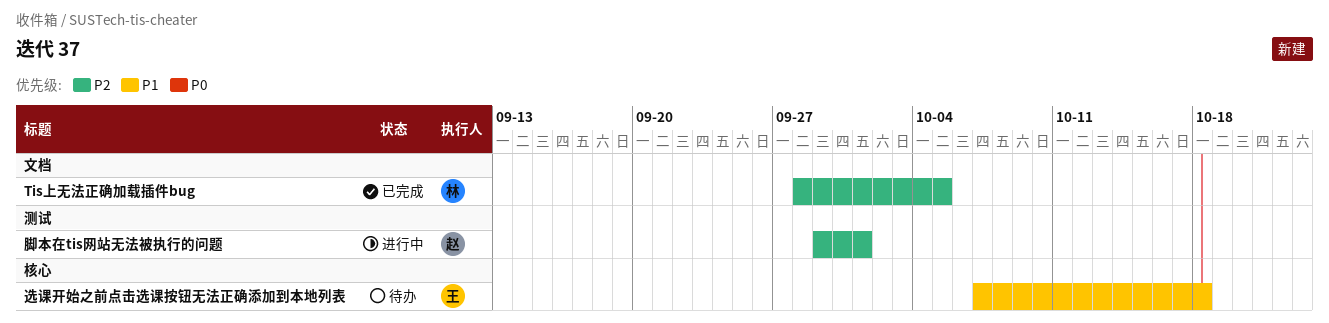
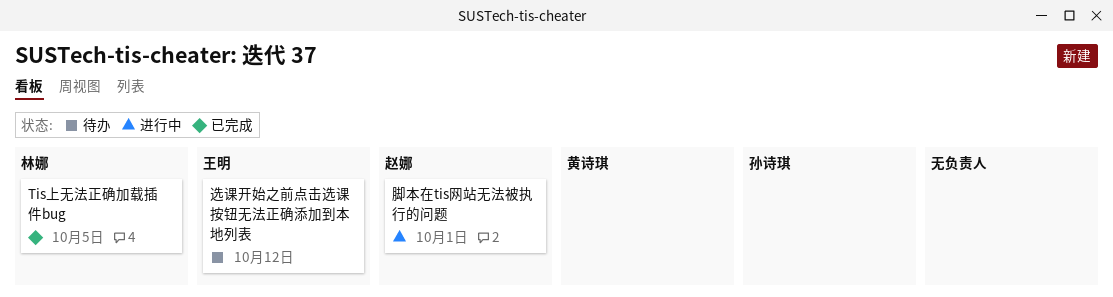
选课开始之前点击选课按钮无法正确添加到本地列表, due: Oct 18 -> Oct 12

